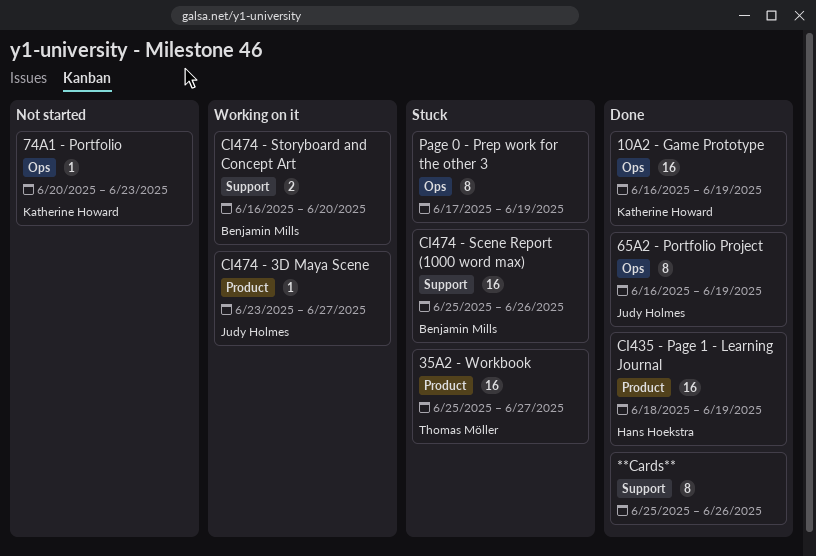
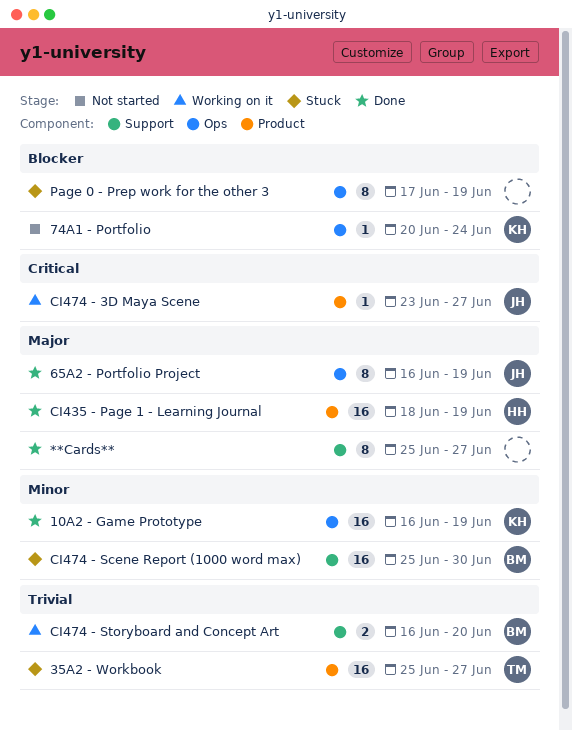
**Cards**, due: Jun 26 -> Jun 27
74A1 - Portfolio, due: Jun 23 -> Jun 24
CI474 - Scene Report (1000 word max), due: Jun 26 -> Jun 30

